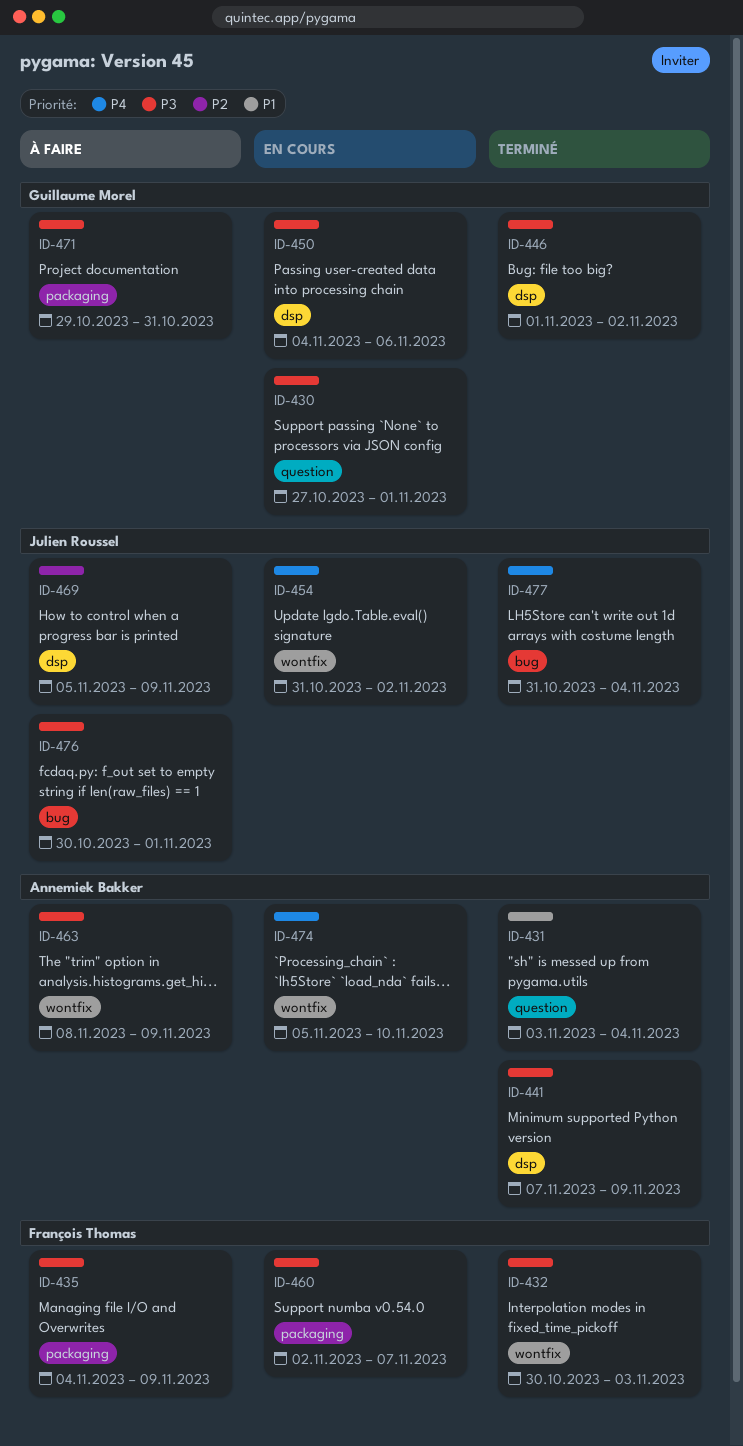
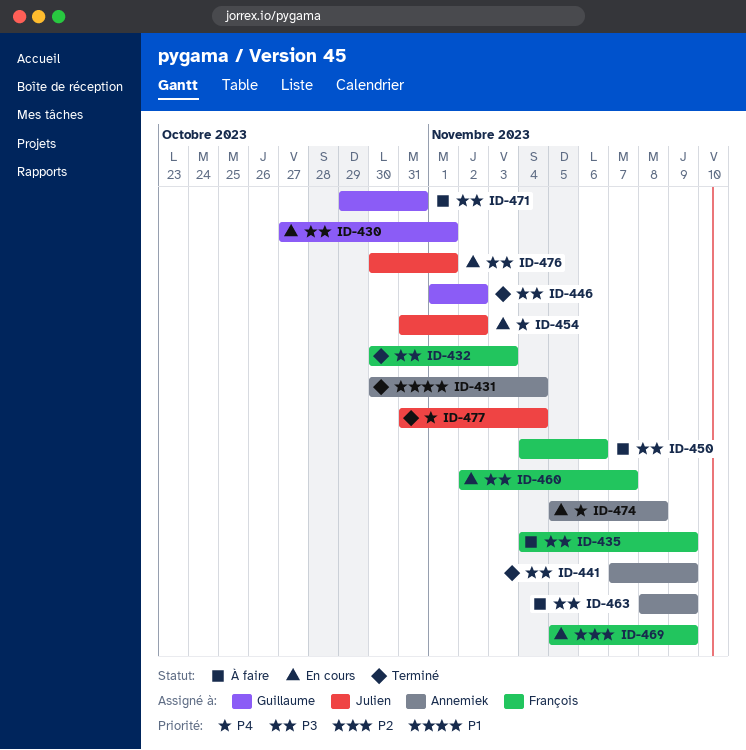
ID-431, start: Nov 3 -> Oct 30
ID-450, status: En cours -> À faire
ID-450, owner: Guillaume Morel -> François Thomas
ID-469, status: À faire -> En cours
ID-469, owner: Julien Roussel -> François Thomas
ID-474, due: Nov 10 -> Nov 8
ID-476, status: À faire -> En cours

